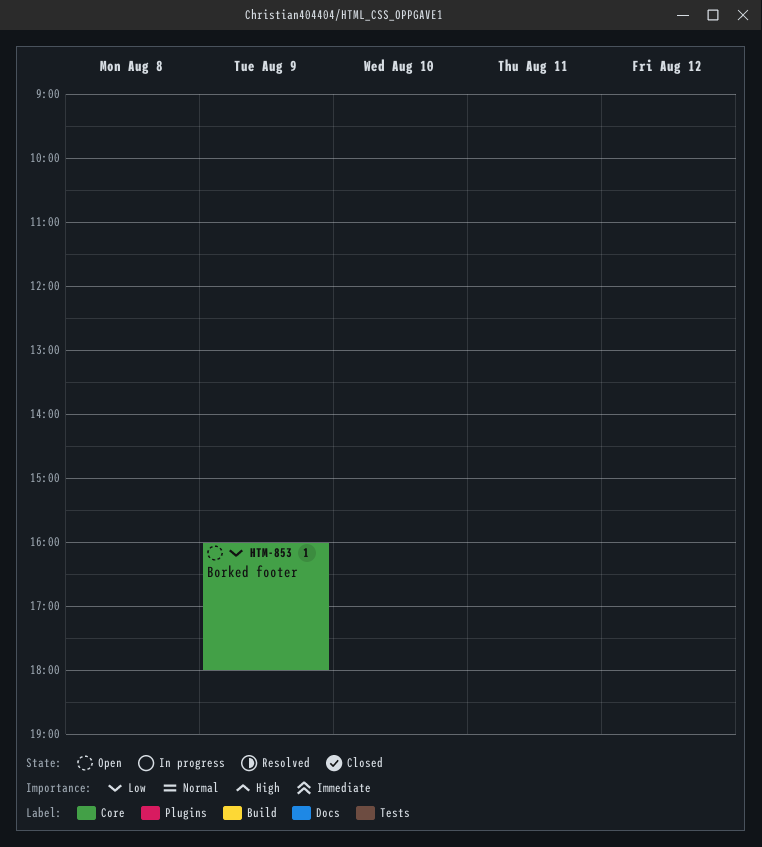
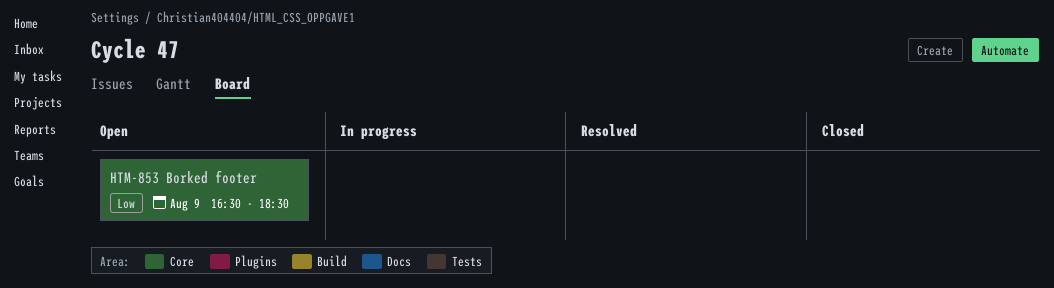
HTM-853, begins: 16:00 -> 16:30
HTM-853, ends: 18:00 -> 18:30

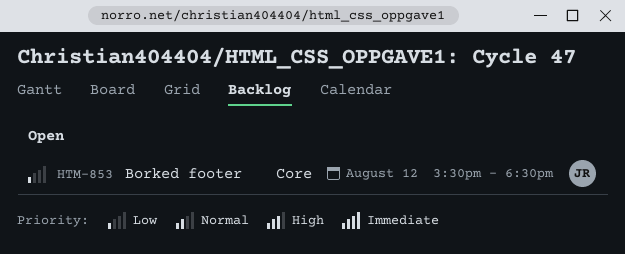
HTM-853, day: Aug 9 -> Aug 12
HTM-853, begins: 16:30 -> 15:30

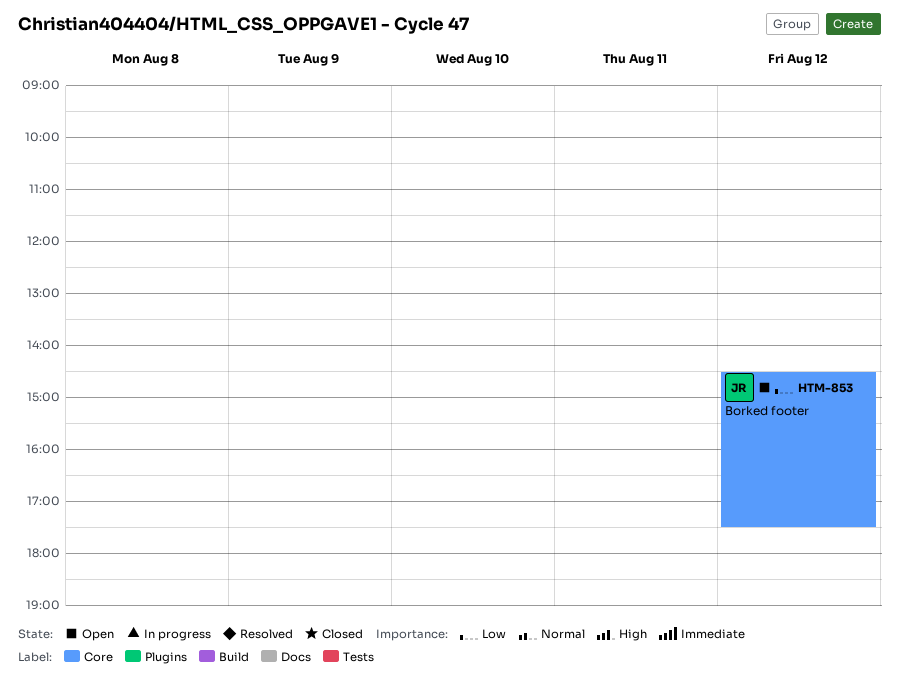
HTM-853, begins: 15:30 -> 14:30
HTM-853, ends: 18:30 -> 17:30

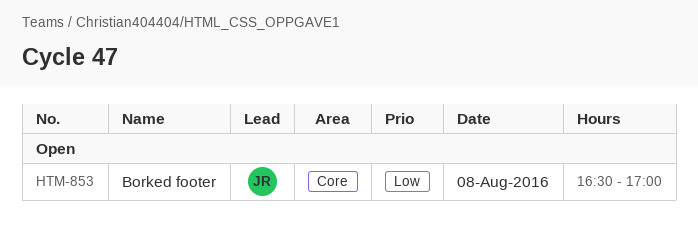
HTM-853, day: Aug 12 -> Aug 8
HTM-853, begins: 14:30 -> 16:30
HTM-853, ends: 17:30 -> 17:00

